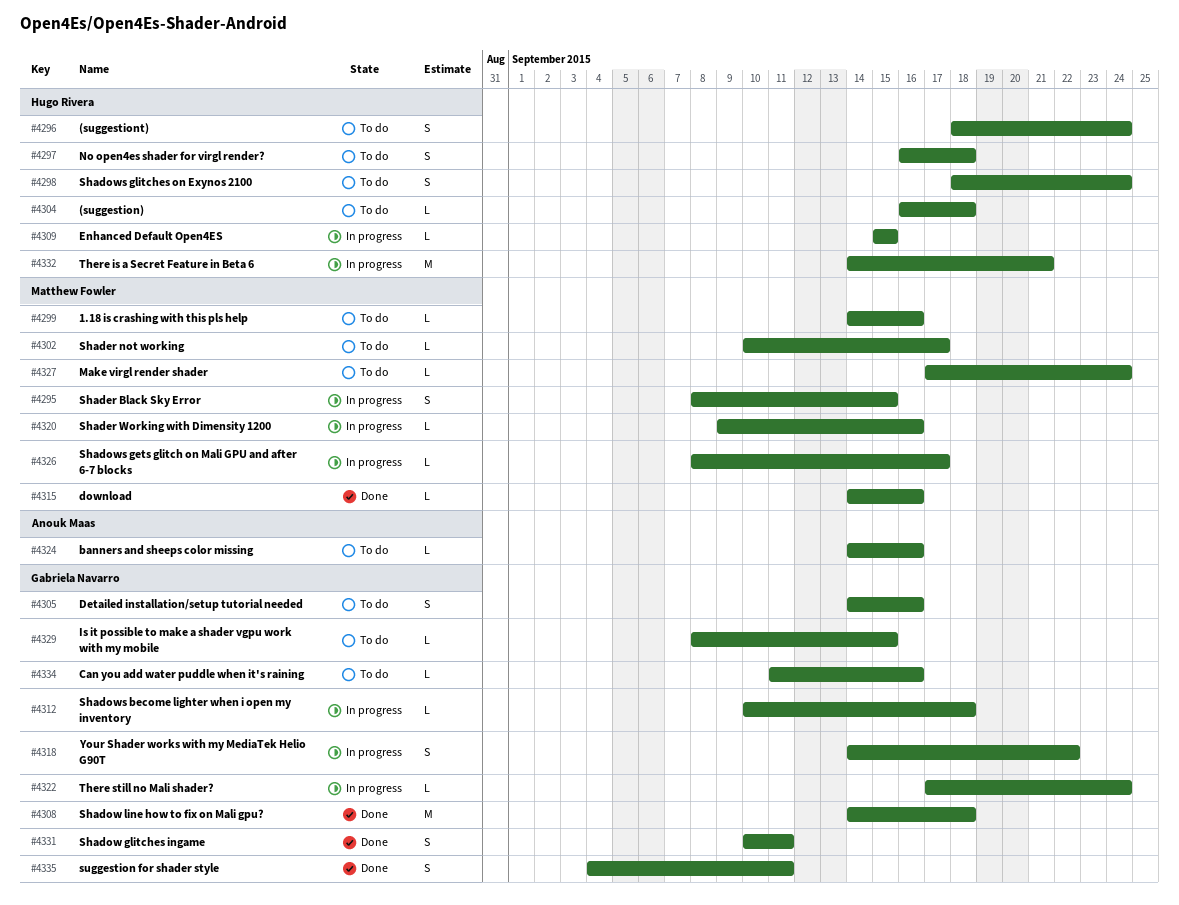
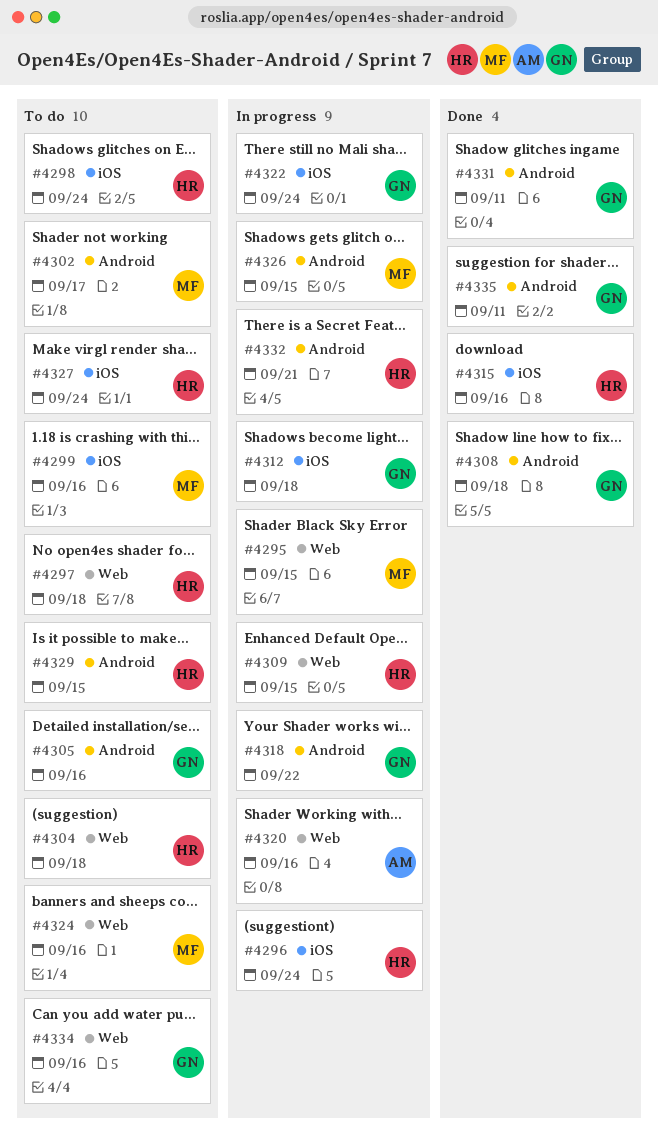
#4296, status: To do -> In progress
#4315, owner: Matthew Fowler -> Hugo Rivera
#4320, owner: Matthew Fowler -> Anouk Maas
#4324, owner: Anouk Maas -> Matthew Fowler
#4326, due: Sep 17 -> Sep 15
#4327, owner: Matthew Fowler -> Hugo Rivera
#4329, owner: Gabriela Navarro -> Hugo Rivera

